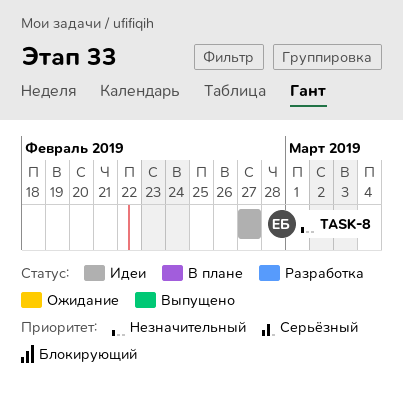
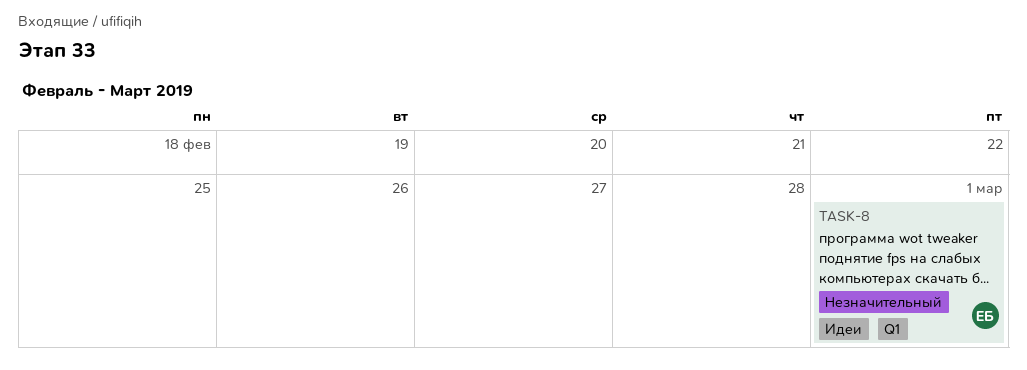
TASK-8, due: Feb 27 -> Mar 1

